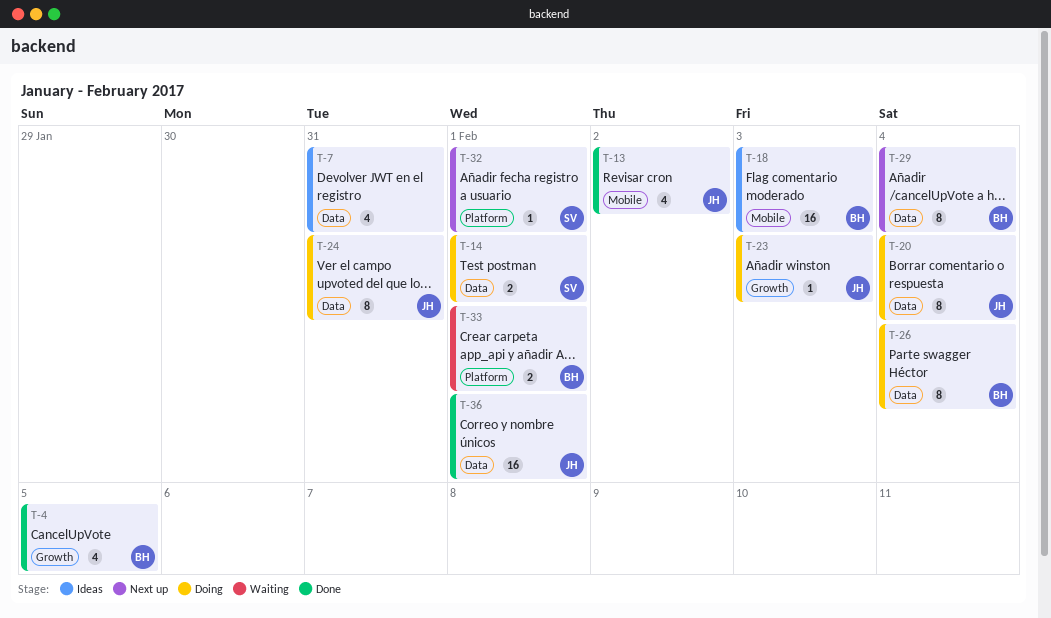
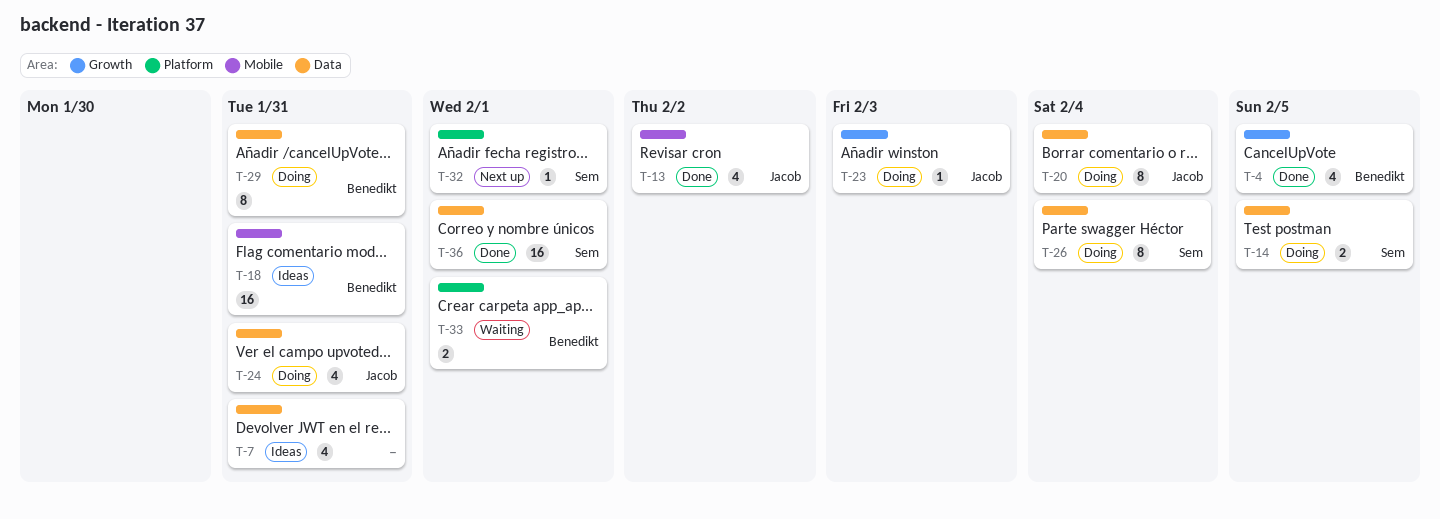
T-14, due: Feb 1 -> Feb 5
T-18, due: Feb 3 -> Jan 31
T-24, estimate: 8 -> 4
T-26, owner: Benedikt -> Sem
T-29, status: Next up -> Doing
T-29, due: Feb 4 -> Jan 31
T-36, owner: Jacob -> Sem

